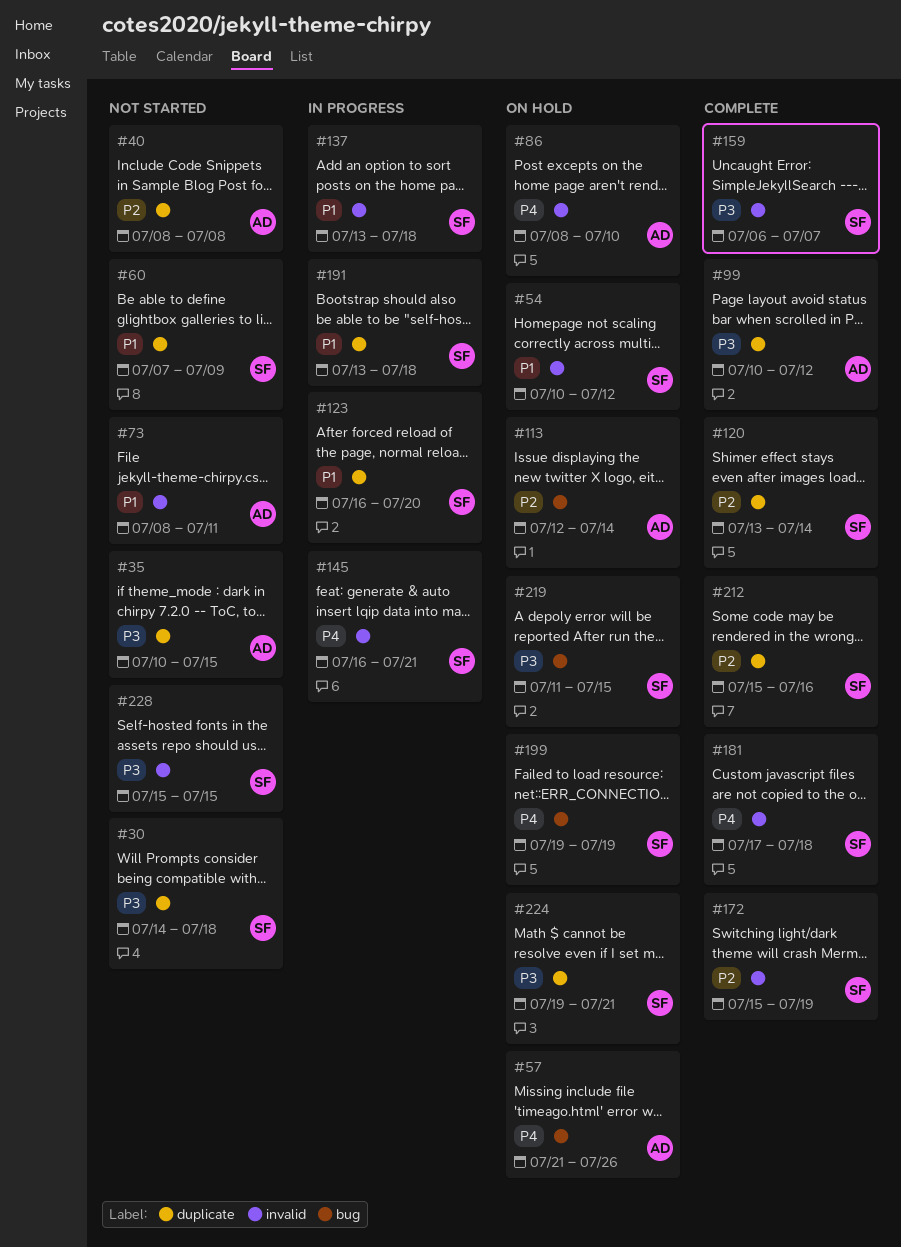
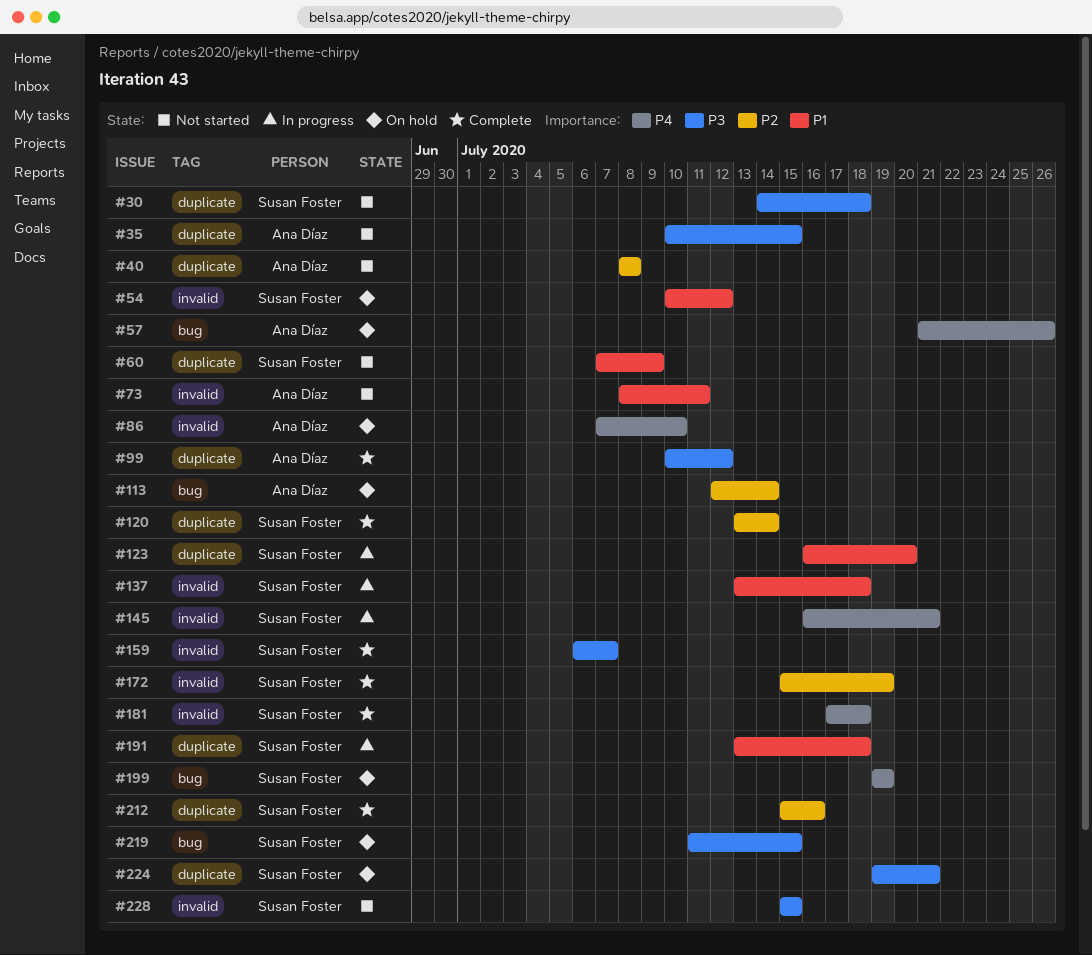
#86, start: Jul 8 -> Jul 7

